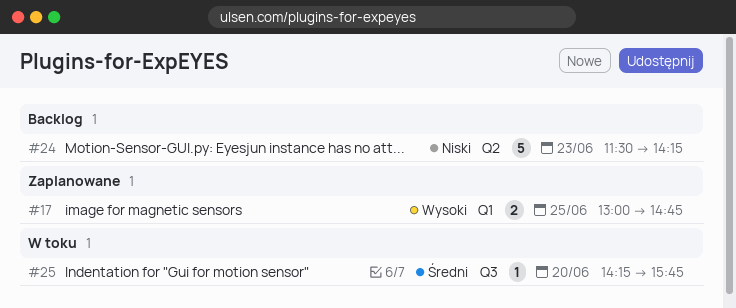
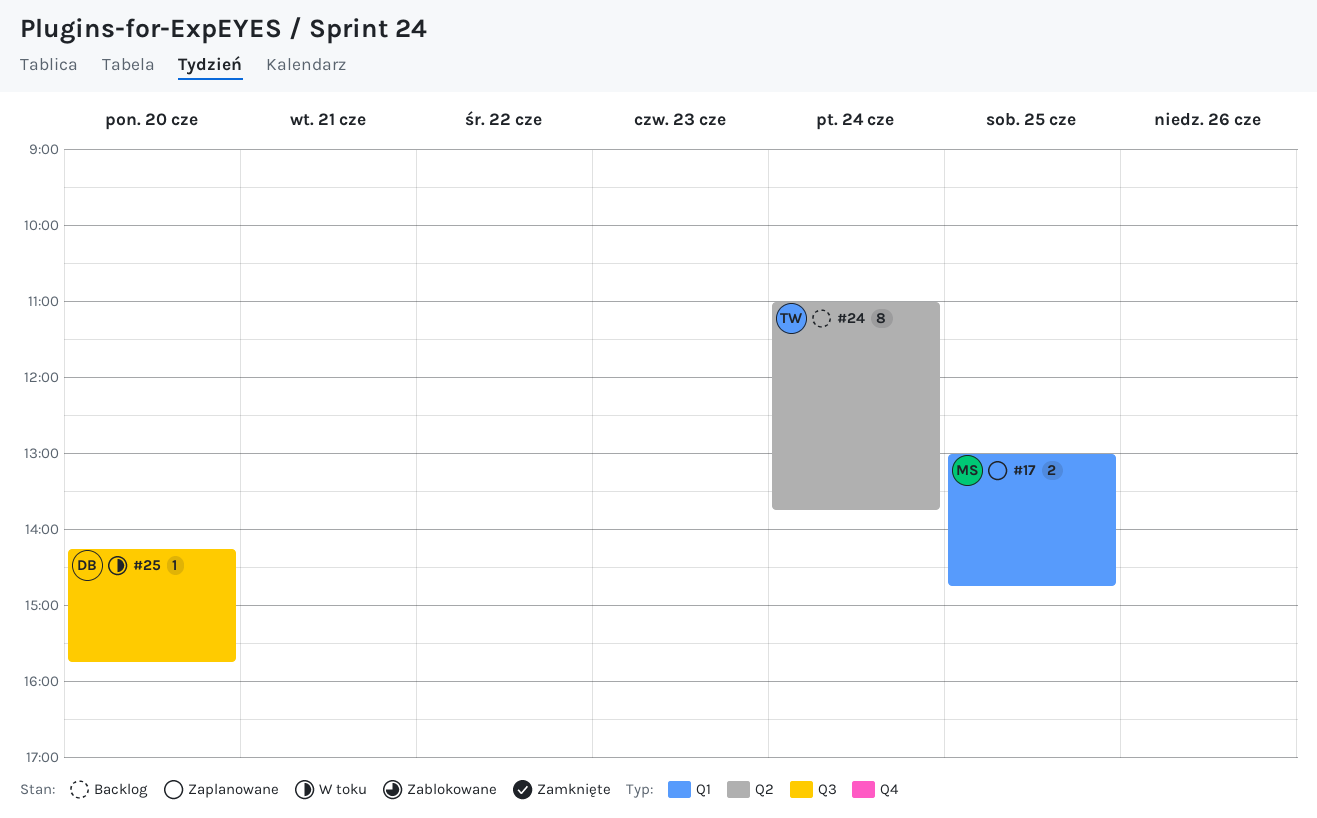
#24, estimate: 5 -> 8
#24, day: Jun 23 -> Jun 24
#24, begins: 11:30 -> 11:00
#24, ends: 14:15 -> 13:45

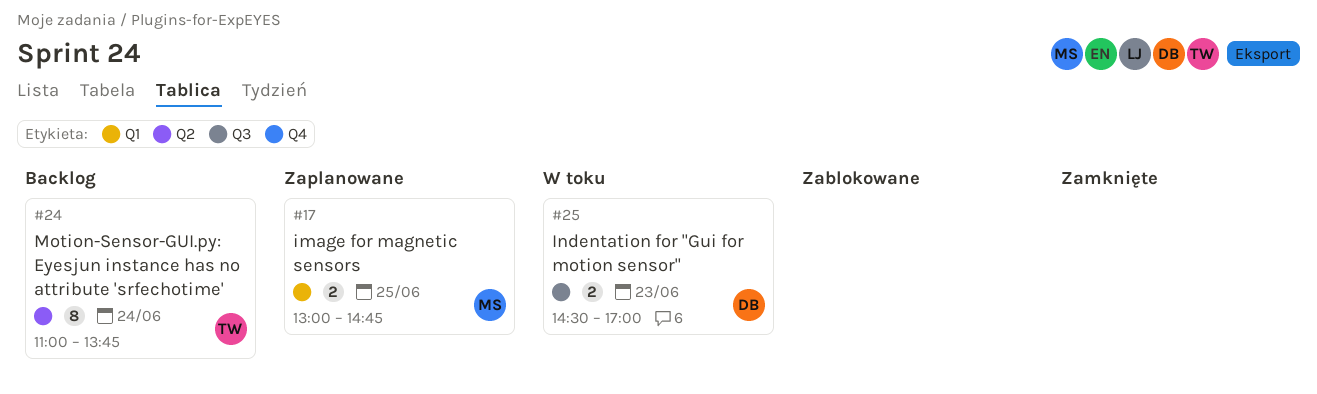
#25, estimate: 1 -> 2
#25, day: Jun 20 -> Jun 23
#25, begins: 14:15 -> 14:30
#25, ends: 15:45 -> 17:00

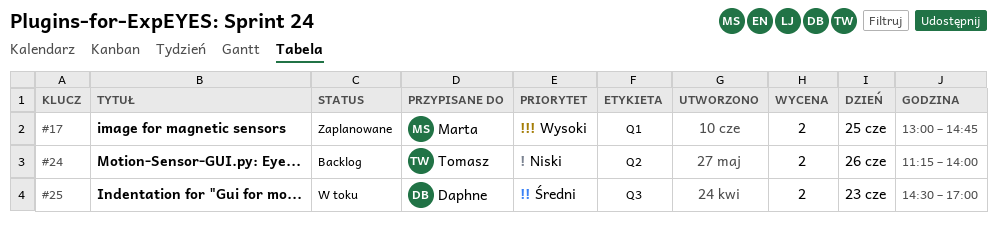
#24, estimate: 8 -> 2
#24, day: Jun 24 -> Jun 26
#24, begins: 11:00 -> 11:15
#24, ends: 13:45 -> 14:00

